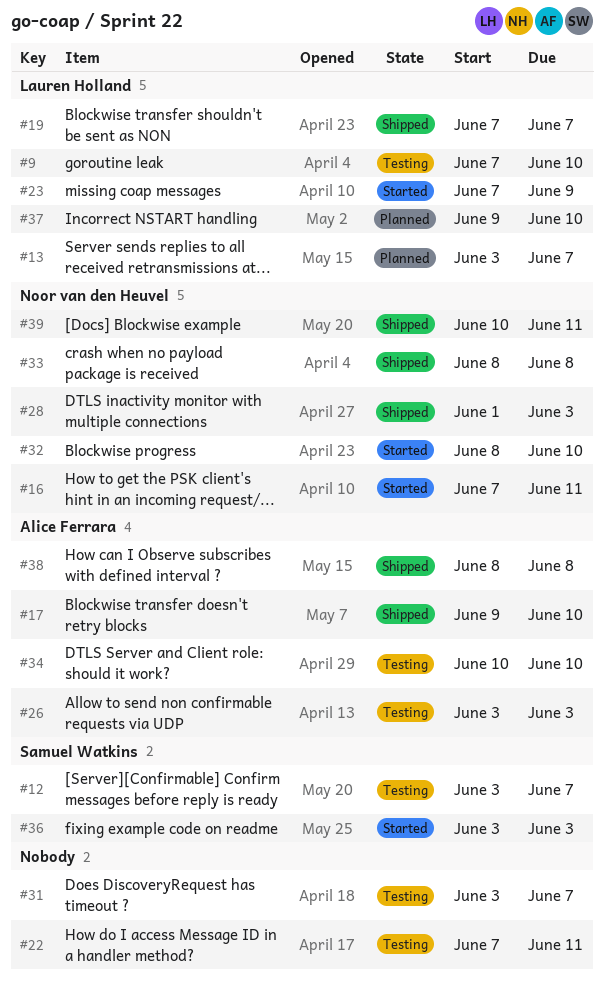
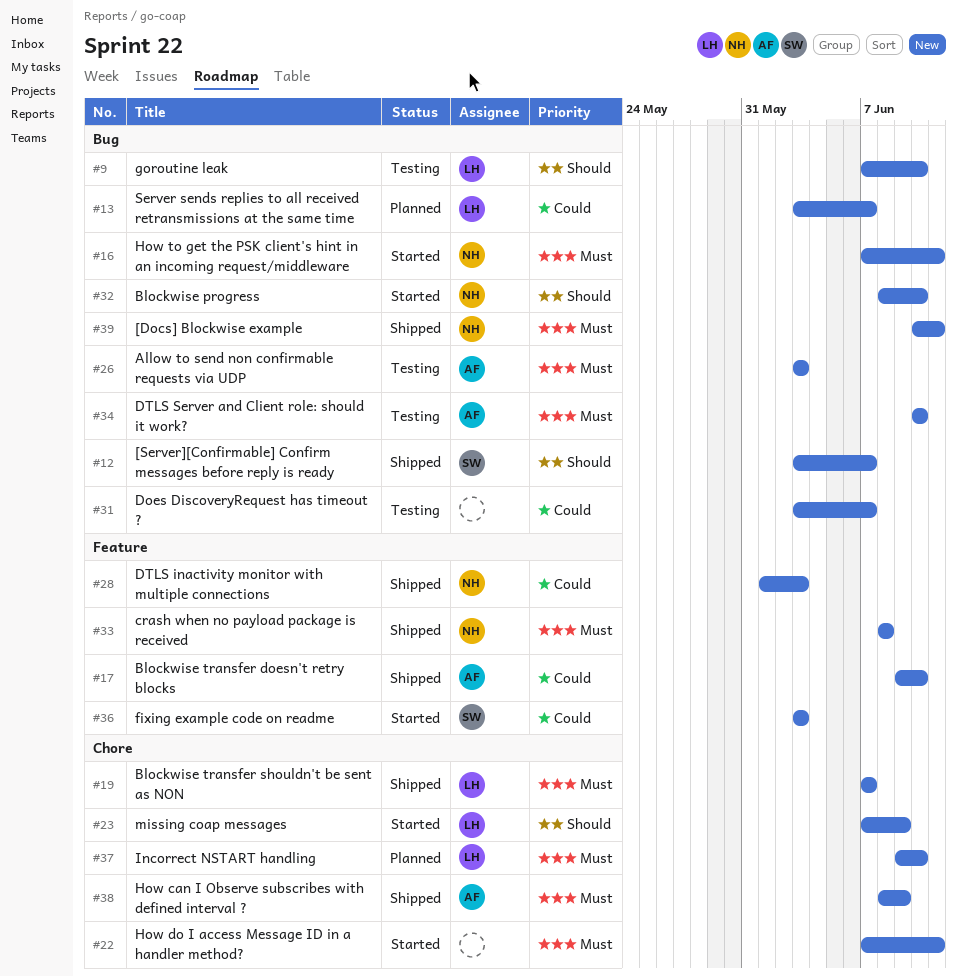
#12, status: Testing -> Shipped
#22, status: Testing -> Started
#38, due: Jun 8 -> Jun 9

